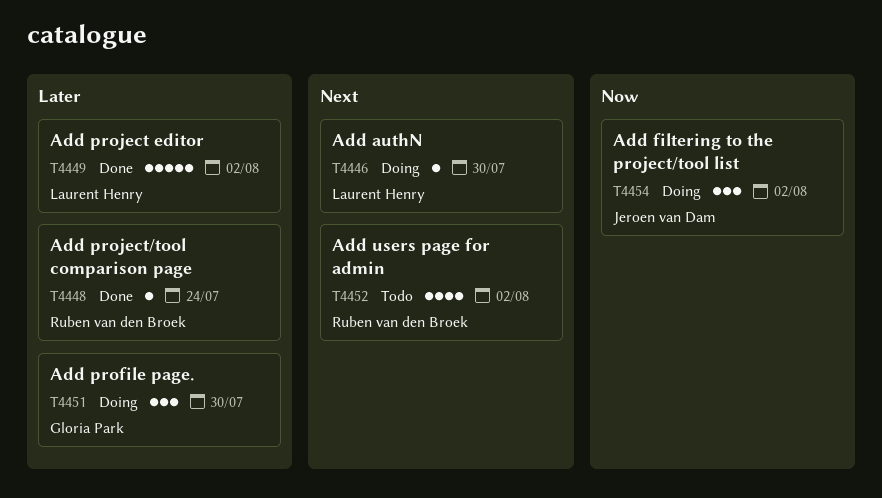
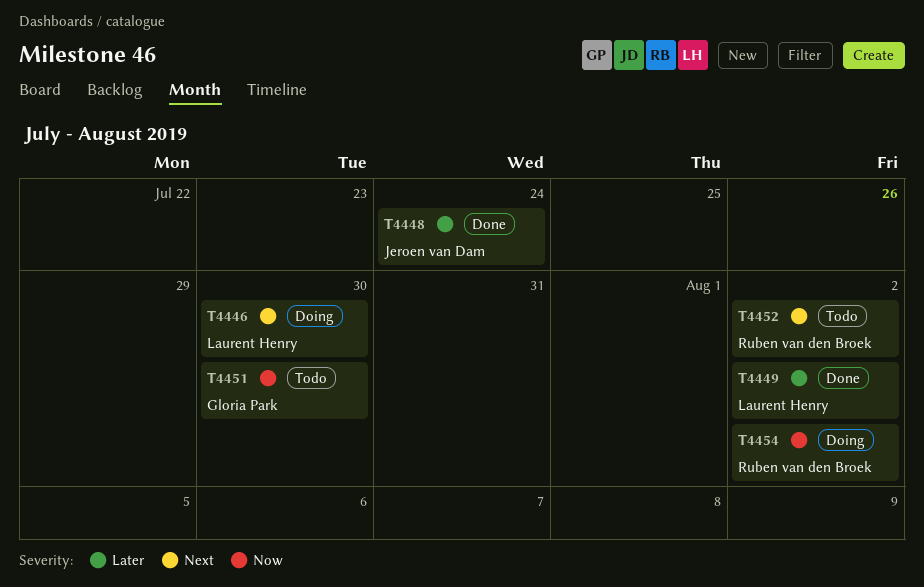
T4448, owner: Ruben van den Broek -> Jeroen van Dam
T4451, status: Doing -> Todo
T4451, priority: Later -> Now
T4454, owner: Jeroen van Dam -> Ruben van den Broek

